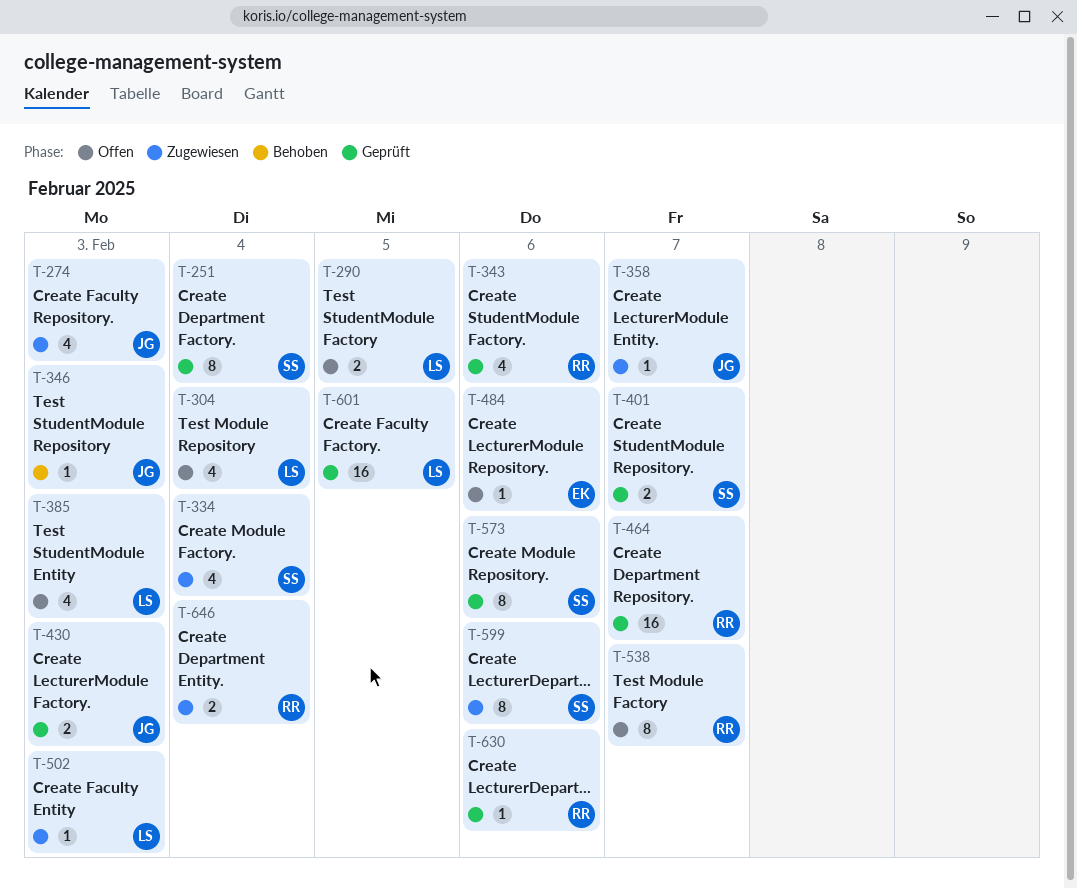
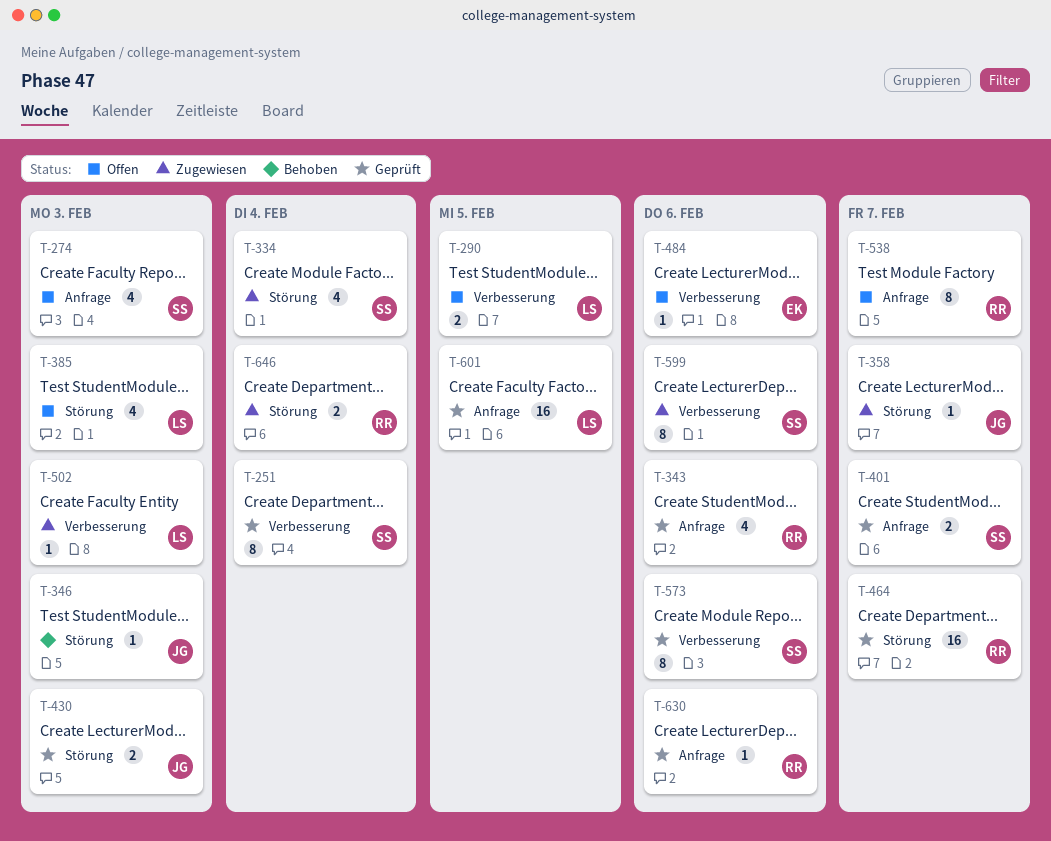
T-274, status: Zugewiesen -> Offen
T-274, owner: JG -> SS
T-304: present -> none

